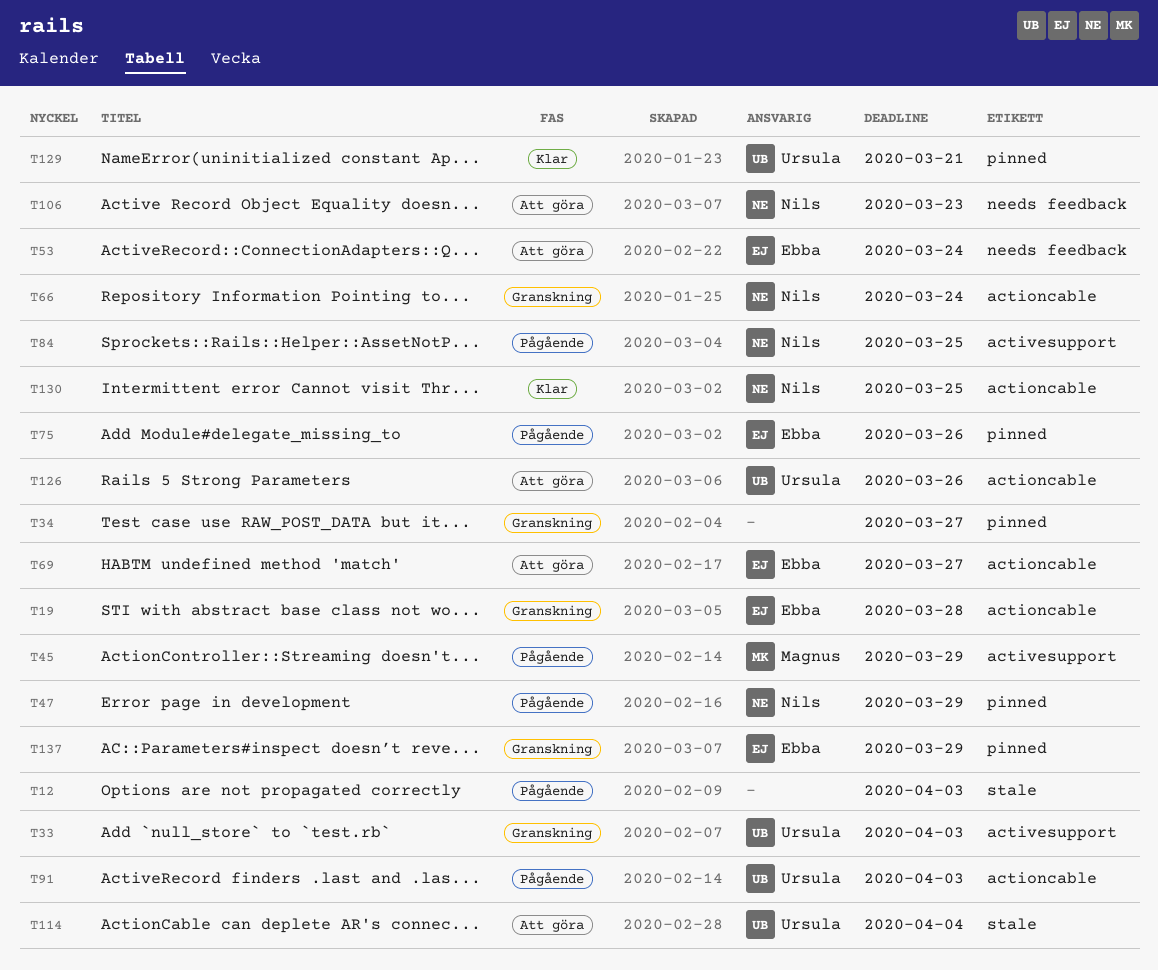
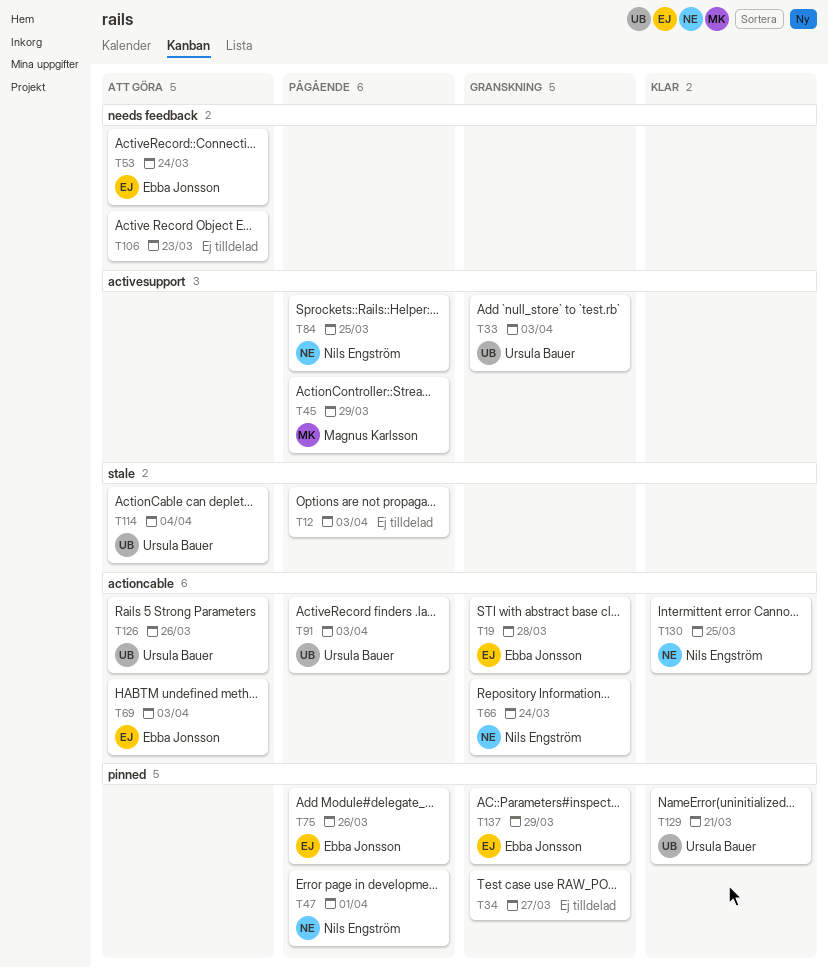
T47, due: Mar 29 -> Apr 1
T69, due: Mar 27 -> Apr 3
T106, owner: Nils Engström -> none

